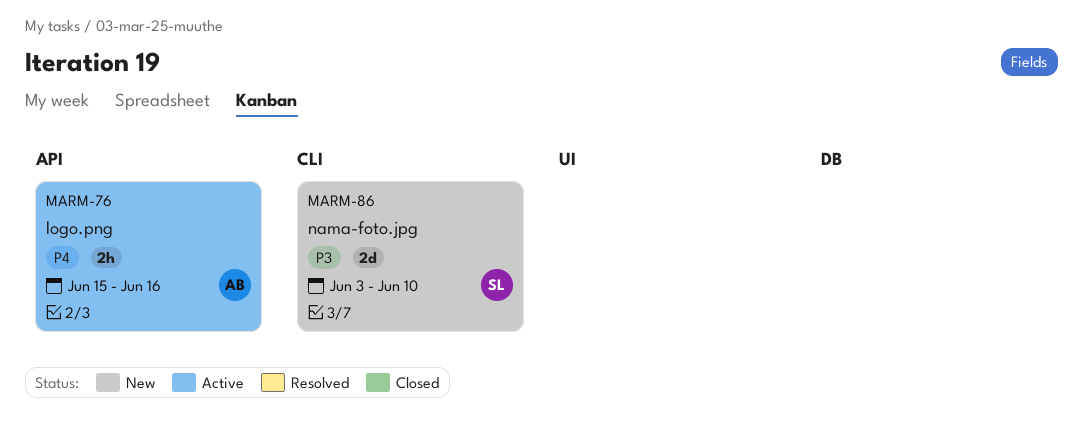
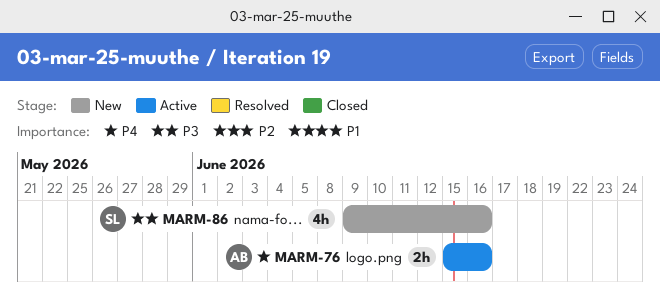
MARM-86, estimate: 2d -> 4h
MARM-86, start: Jun 3 -> Jun 9
MARM-86, due: Jun 10 -> Jun 16

